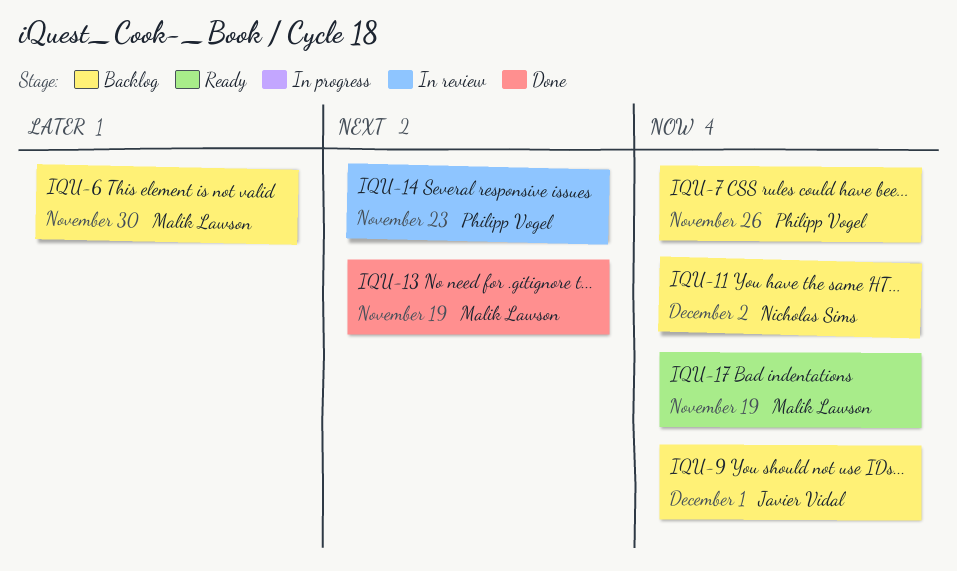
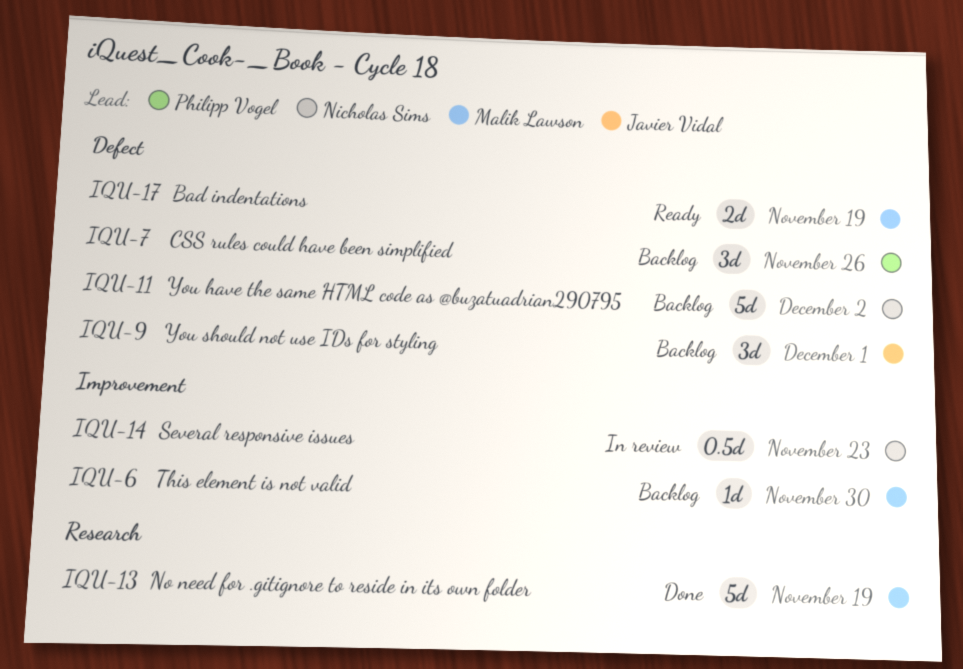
IQU-14, owner: Philipp Vogel -> Nicholas Sims

